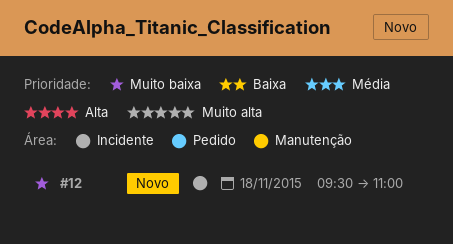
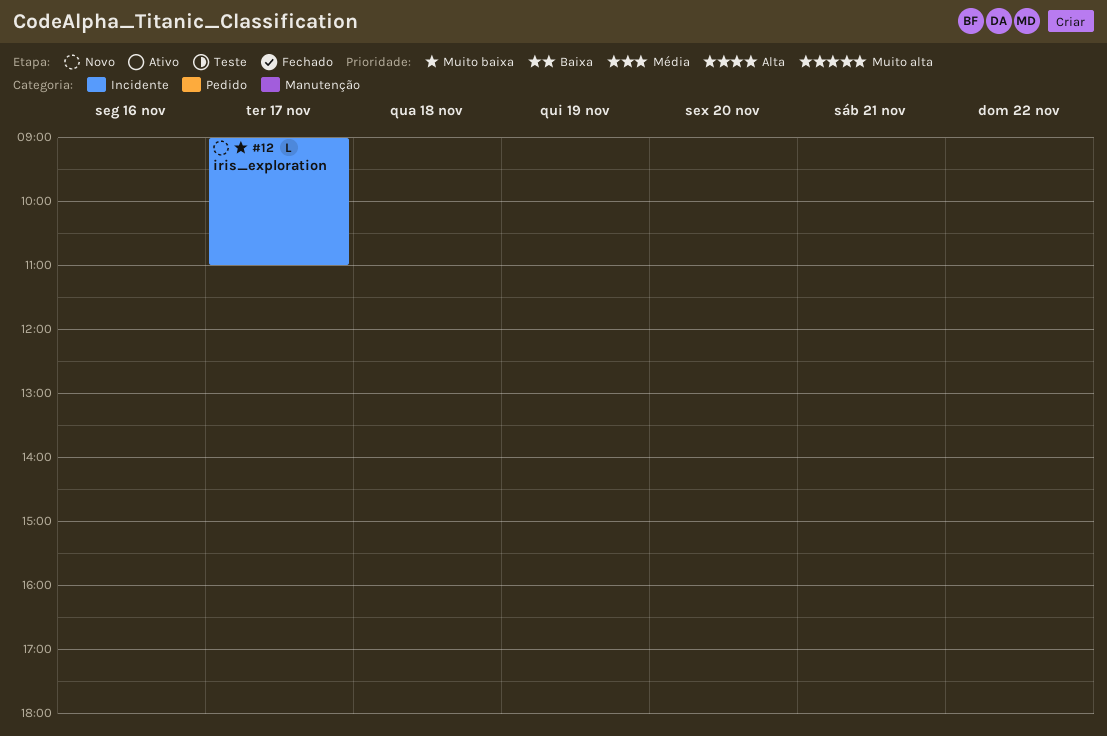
#12, day: Nov 18 -> Nov 17
#12, begins: 09:30 -> 09:00

